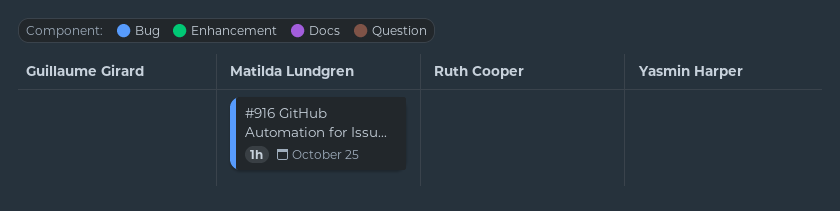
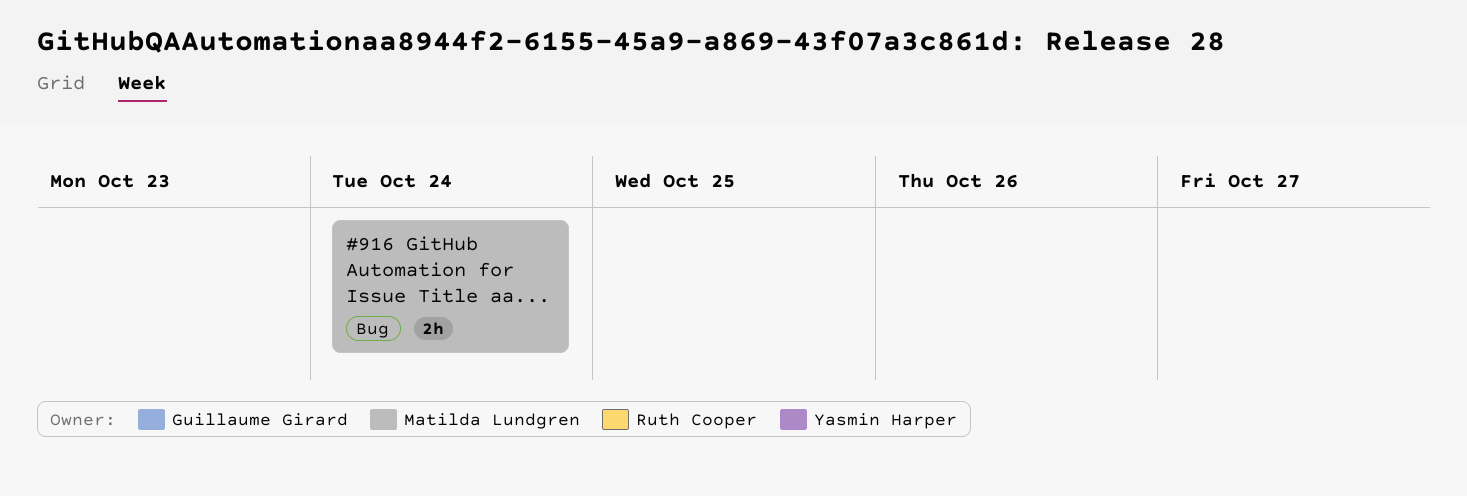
#916, estimate: 1h -> 2h
#916, due: Oct 25 -> Oct 24

